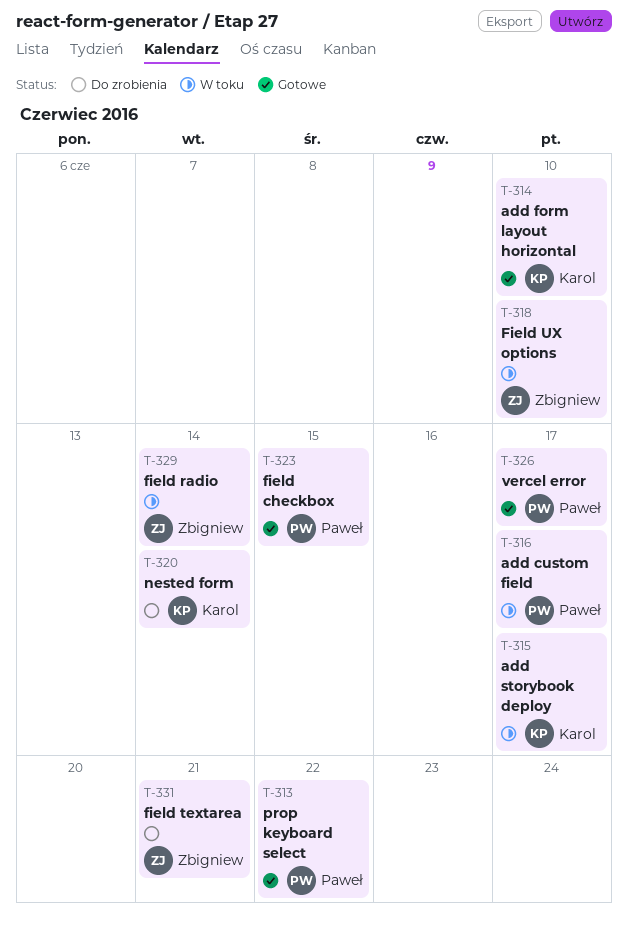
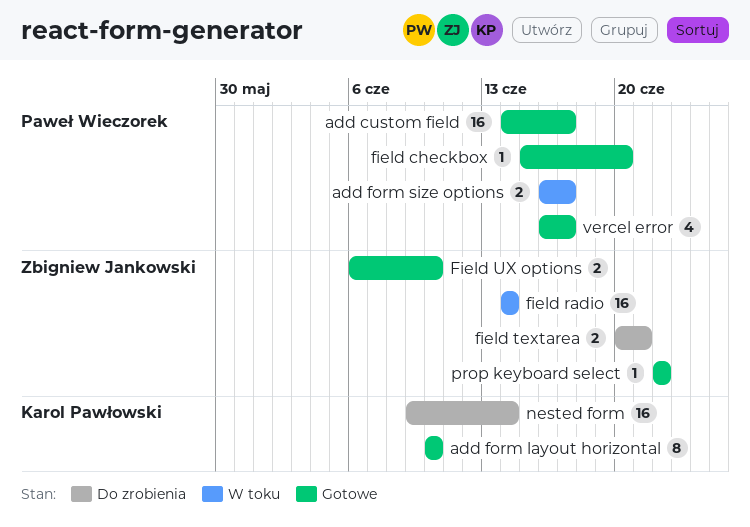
add custom field, status: W toku -> Gotowe
add form size options: none -> present
add storybook deploy: present -> none
field checkbox, due: Jun 15 -> Jun 20
Field UX options, status: W toku -> Gotowe
prop keyboard select, owner: Paweł Wieczorek -> Zbigniew Jankowski

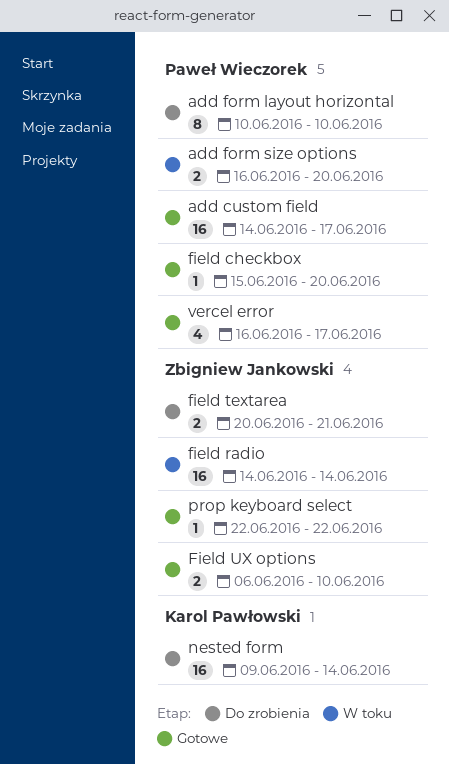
add form layout horizontal, status: Gotowe -> Do zrobienia
add form layout horizontal, owner: Karol Pawłowski -> Paweł Wieczorek
add form size options, due: Jun 17 -> Jun 20

